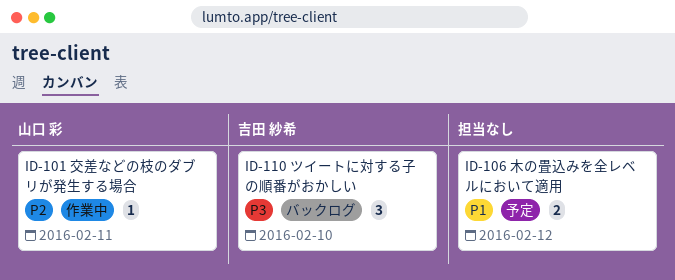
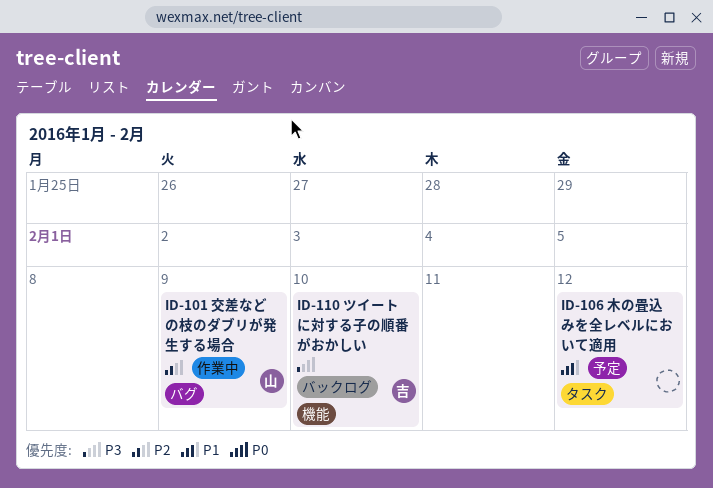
ID-101, due: Feb 11 -> Feb 9

